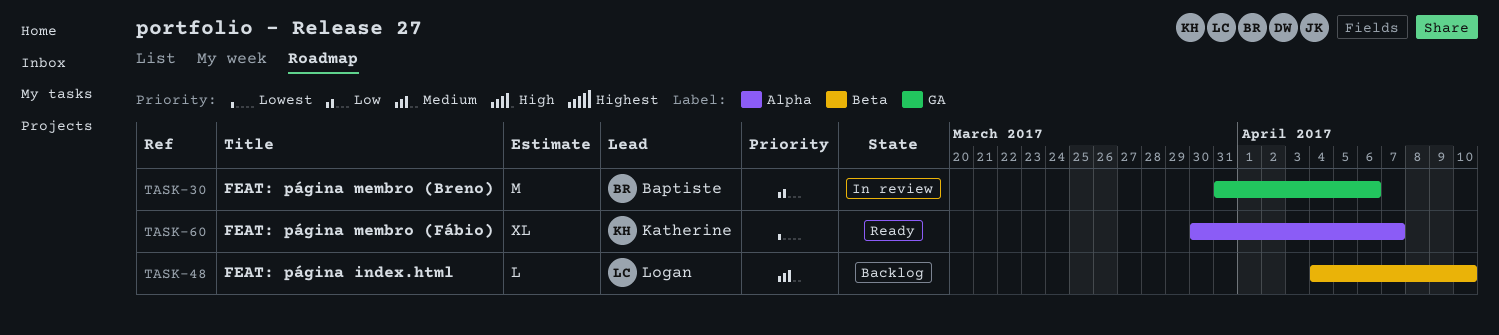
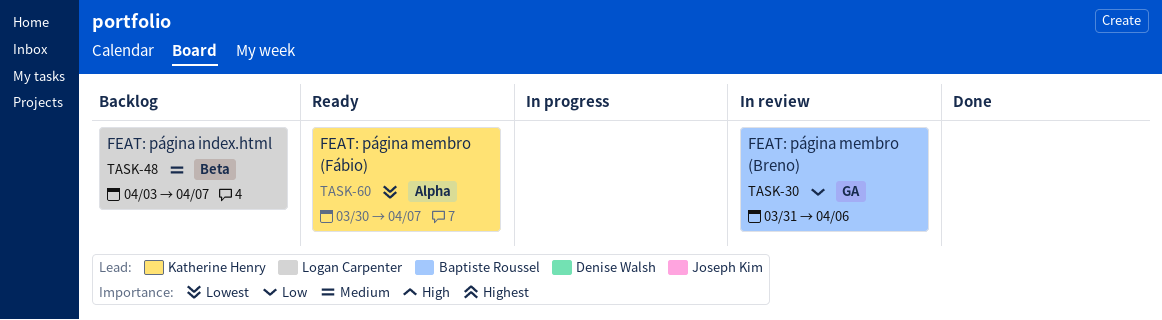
TASK-48, start: Apr 4 -> Apr 3
TASK-48, due: Apr 10 -> Apr 7

